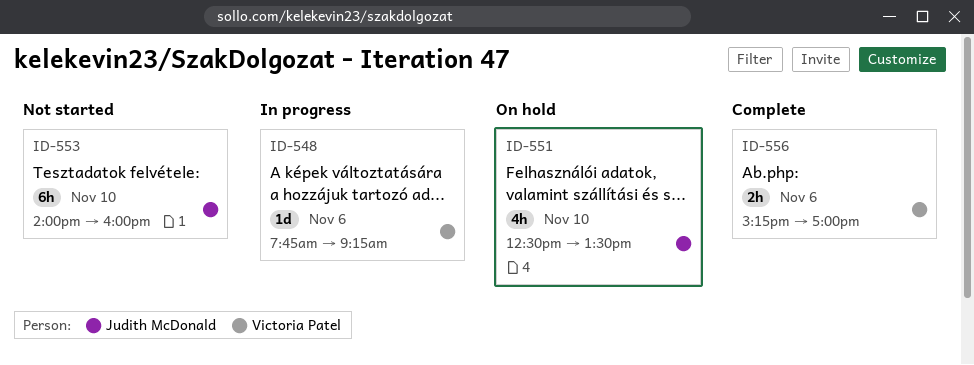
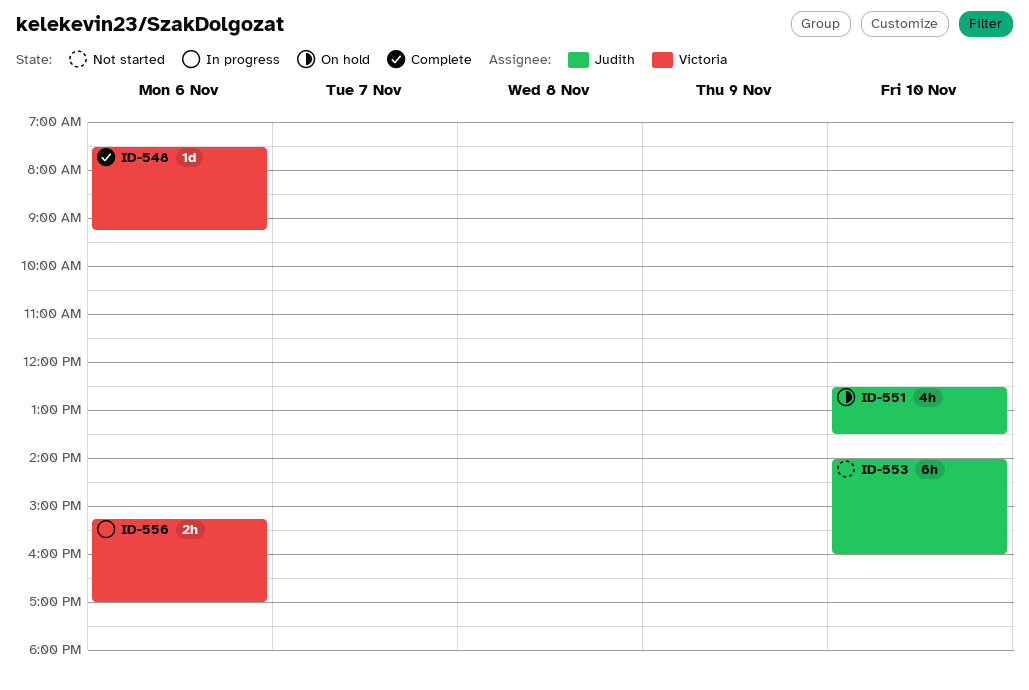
ID-548, status: In progress -> Complete
ID-548, begins: 07:45 -> 07:30
ID-556, status: Complete -> In progress

